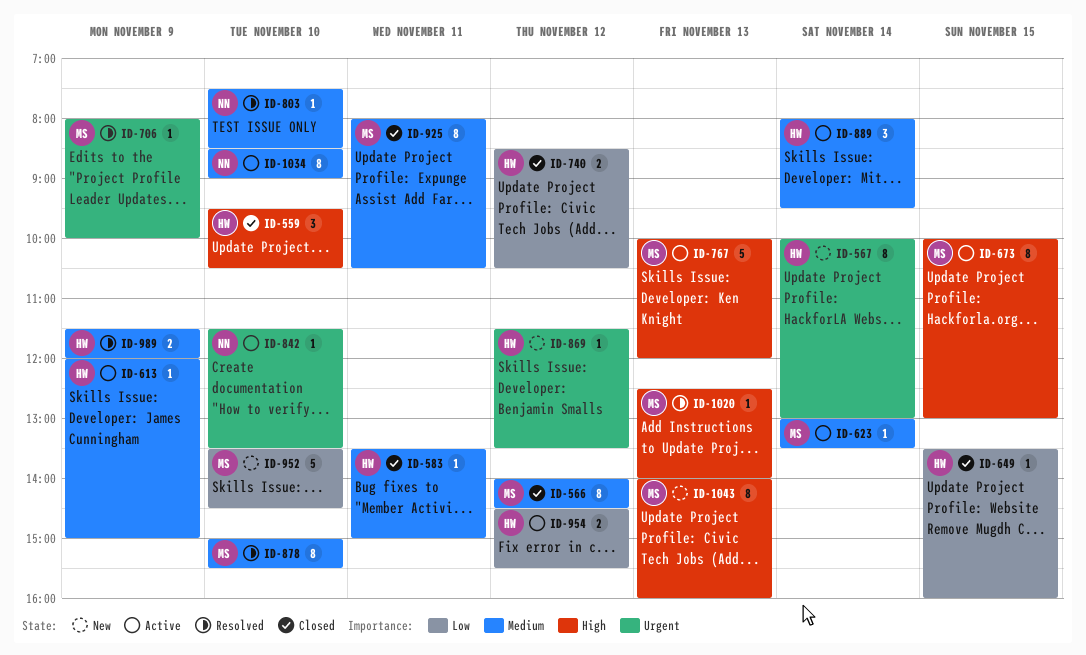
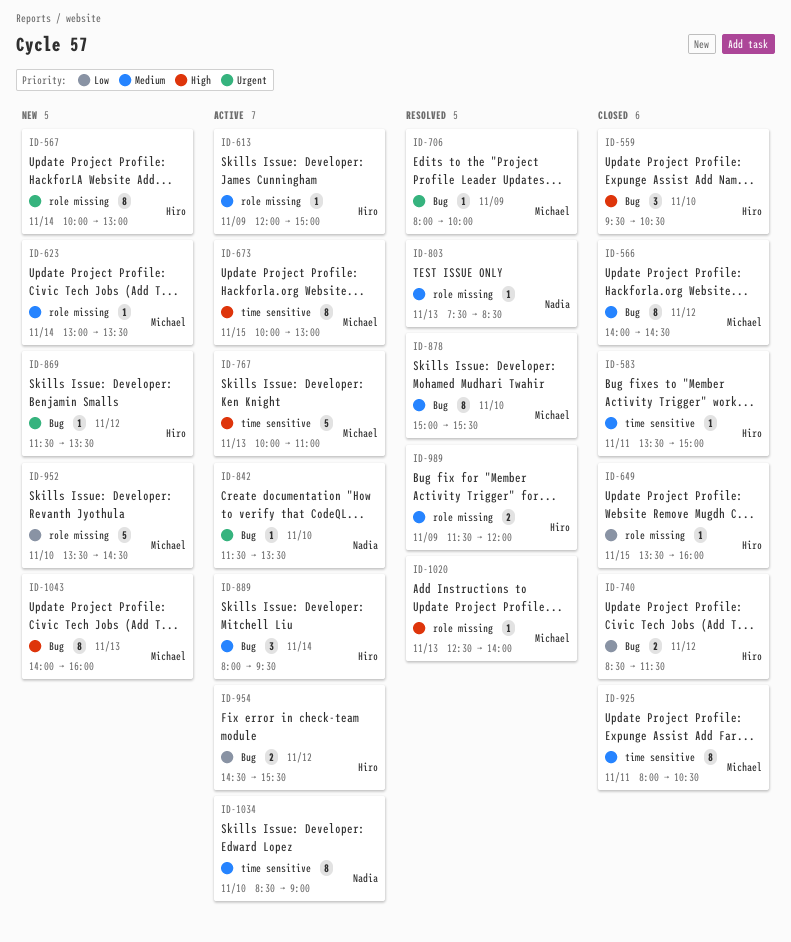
ID-623, status: Active -> New
ID-740, ends: 10:30 -> 11:30
ID-767, ends: 12:00 -> 11:00
ID-803, day: Nov 10 -> Nov 13

